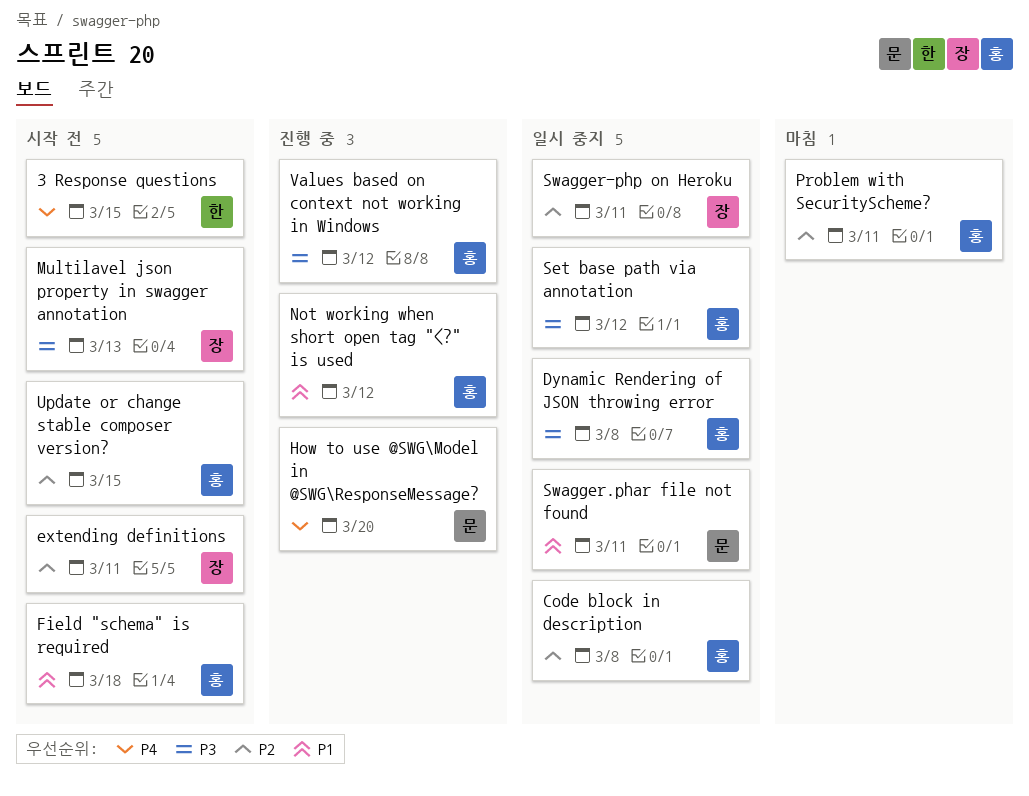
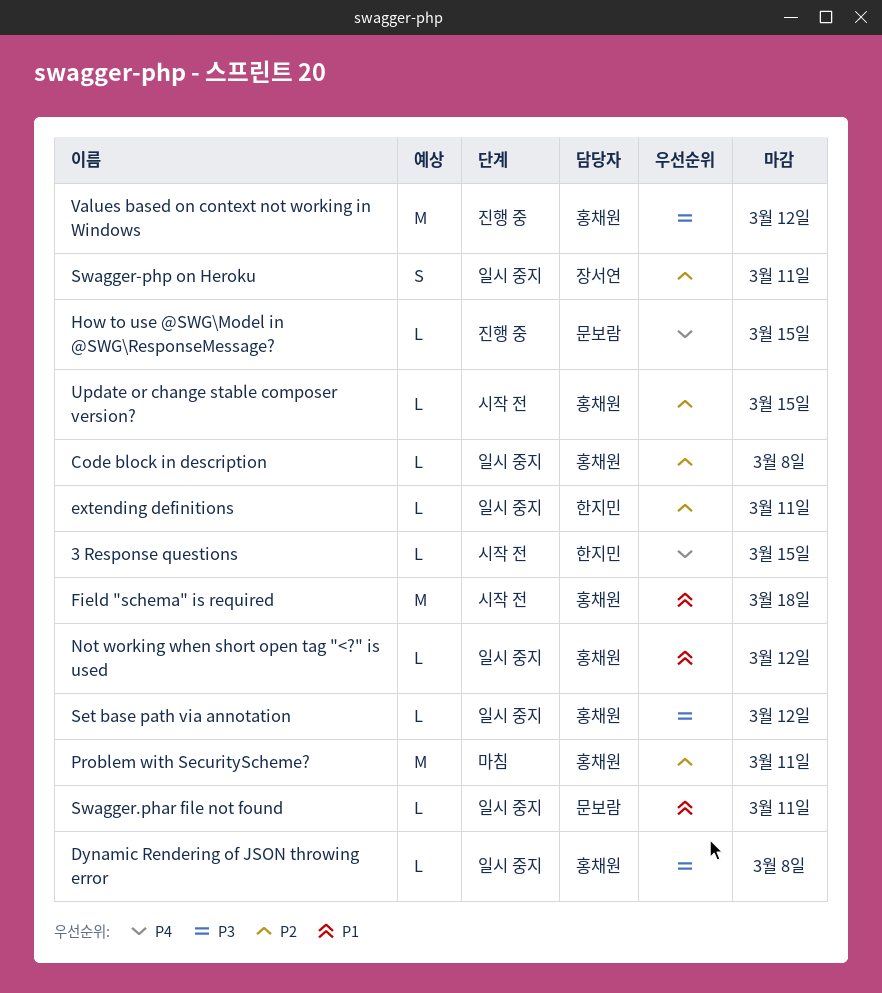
extending definitions, status: 시작 전 -> 일시 중지
extending definitions, owner: 장서연 -> 한지민
How to use @SWG\Model in @SWG\ResponseMessage?, due: Mar 20 -> Mar 15
Multilavel json property in swagger annotation: present -> none
Not working when short open tag "<?" is used, status: 진행 중 -> 일시 중지

